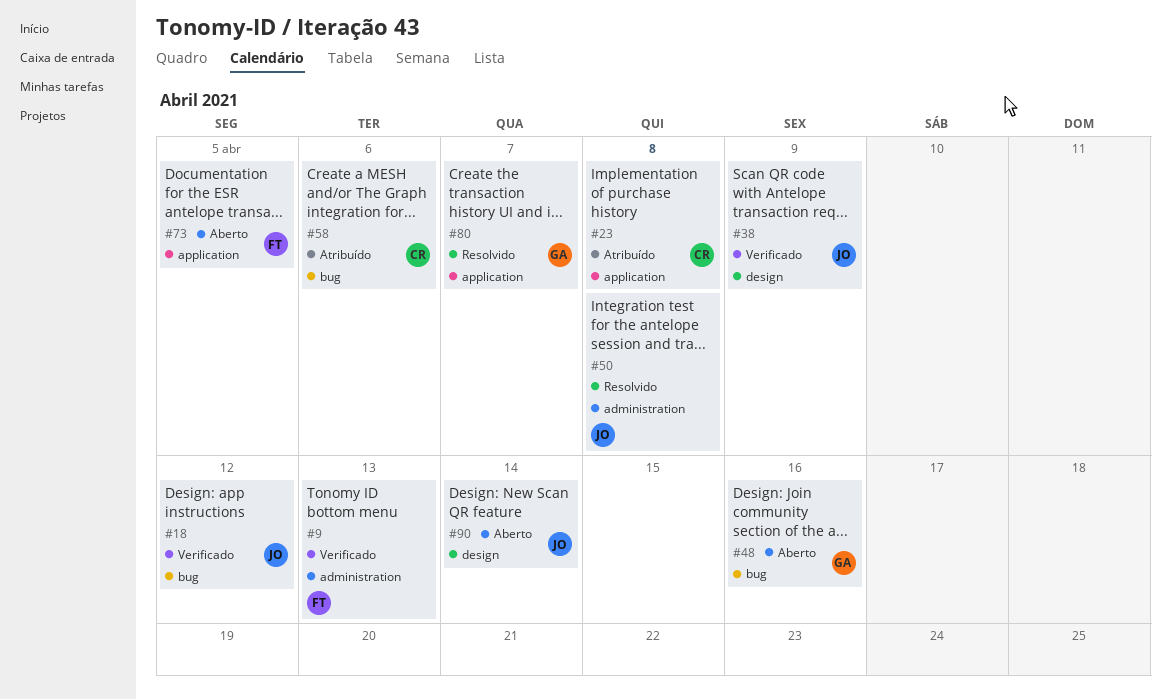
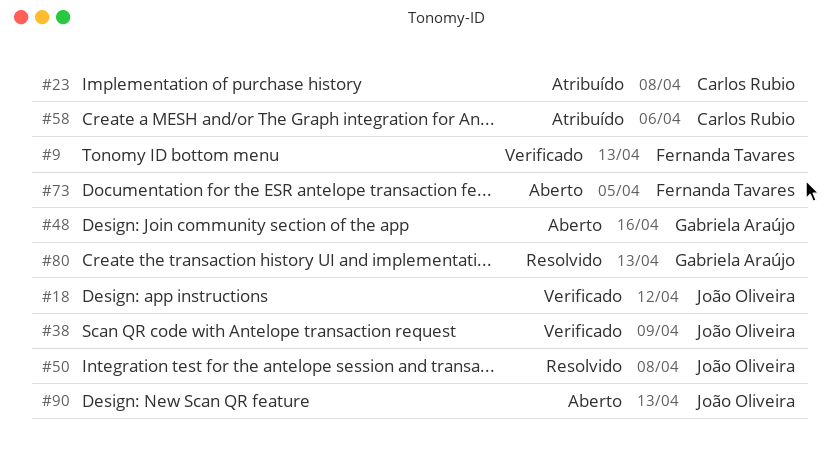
#80, due: Apr 7 -> Apr 13
#90, due: Apr 14 -> Apr 13

